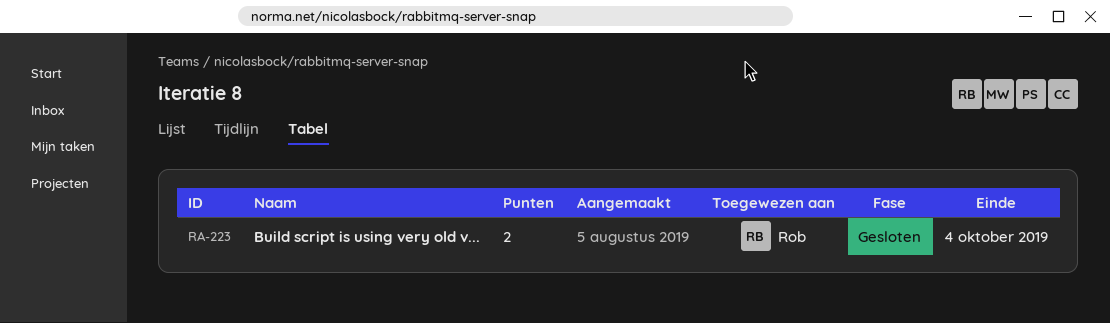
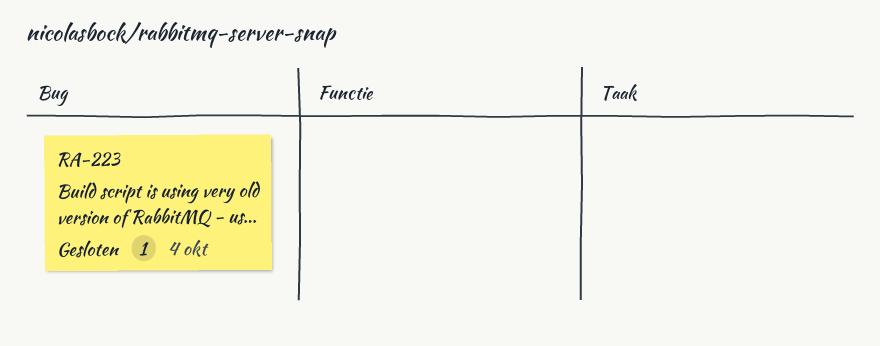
RA-223, estimate: 2 -> 1

